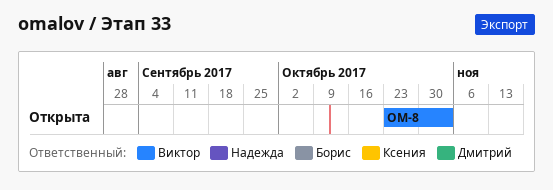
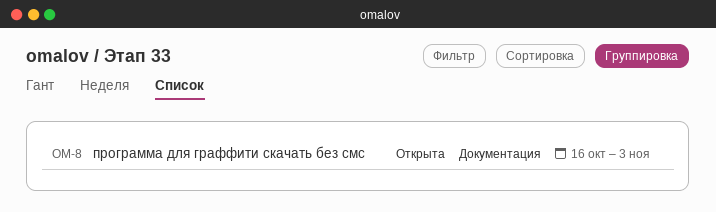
OM-8, start: Oct 23 -> Oct 16

